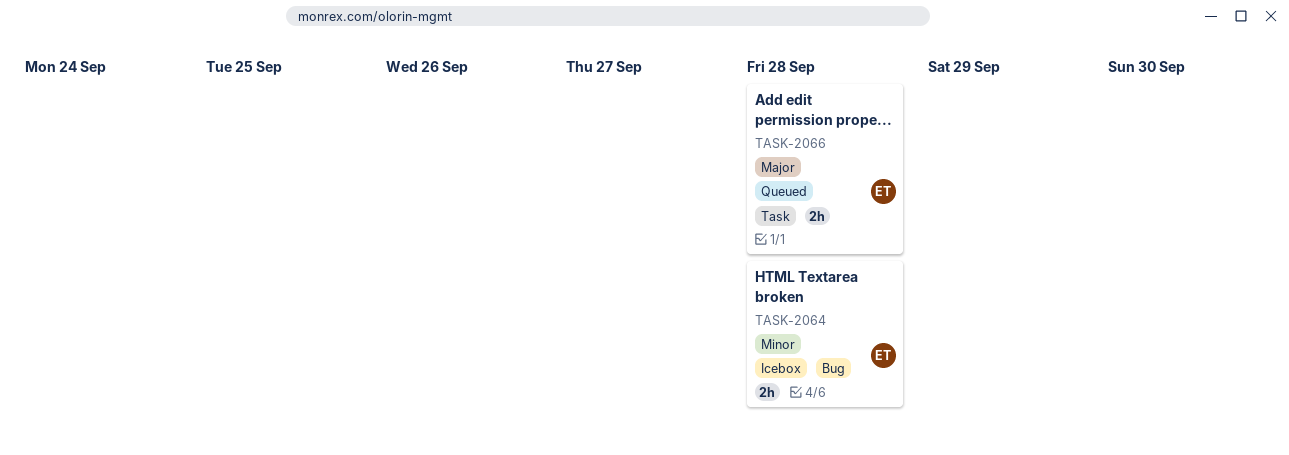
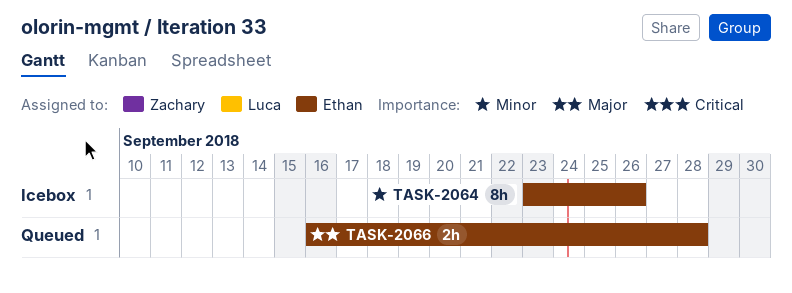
TASK-2064, estimate: 2h -> 8h
TASK-2064, due: Sep 28 -> Sep 26

